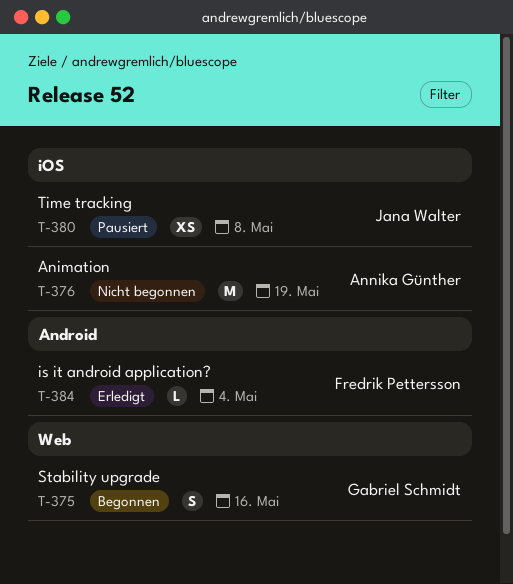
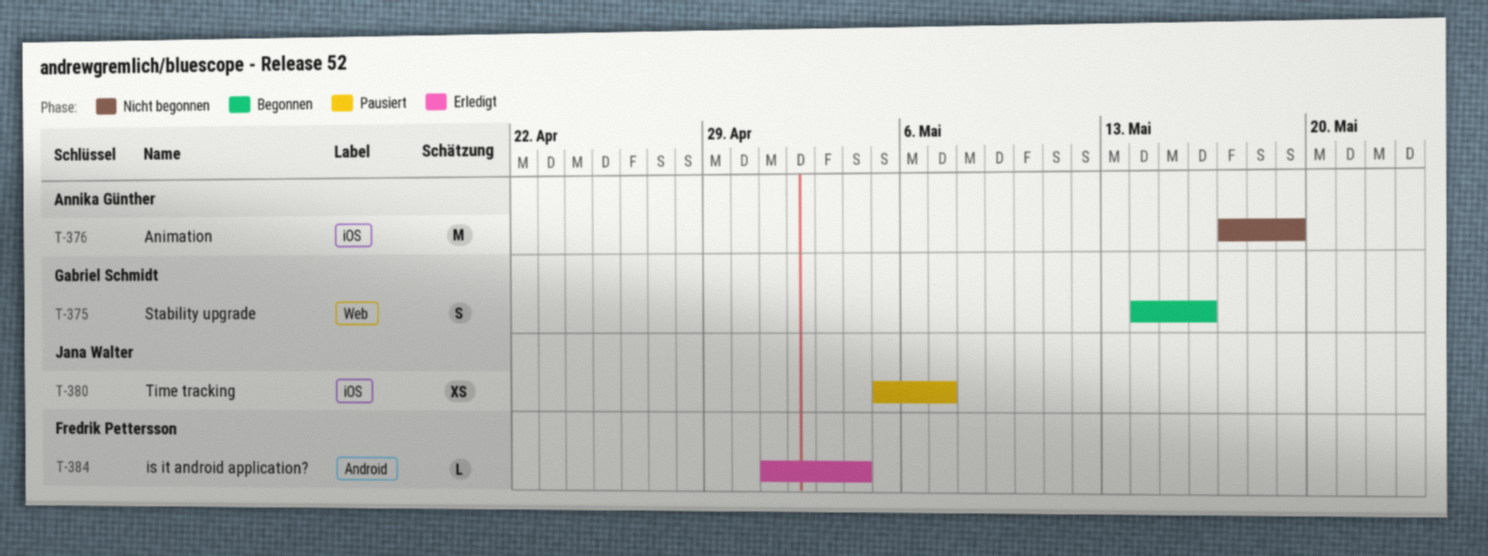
T-380, due: May 8 -> May 7

